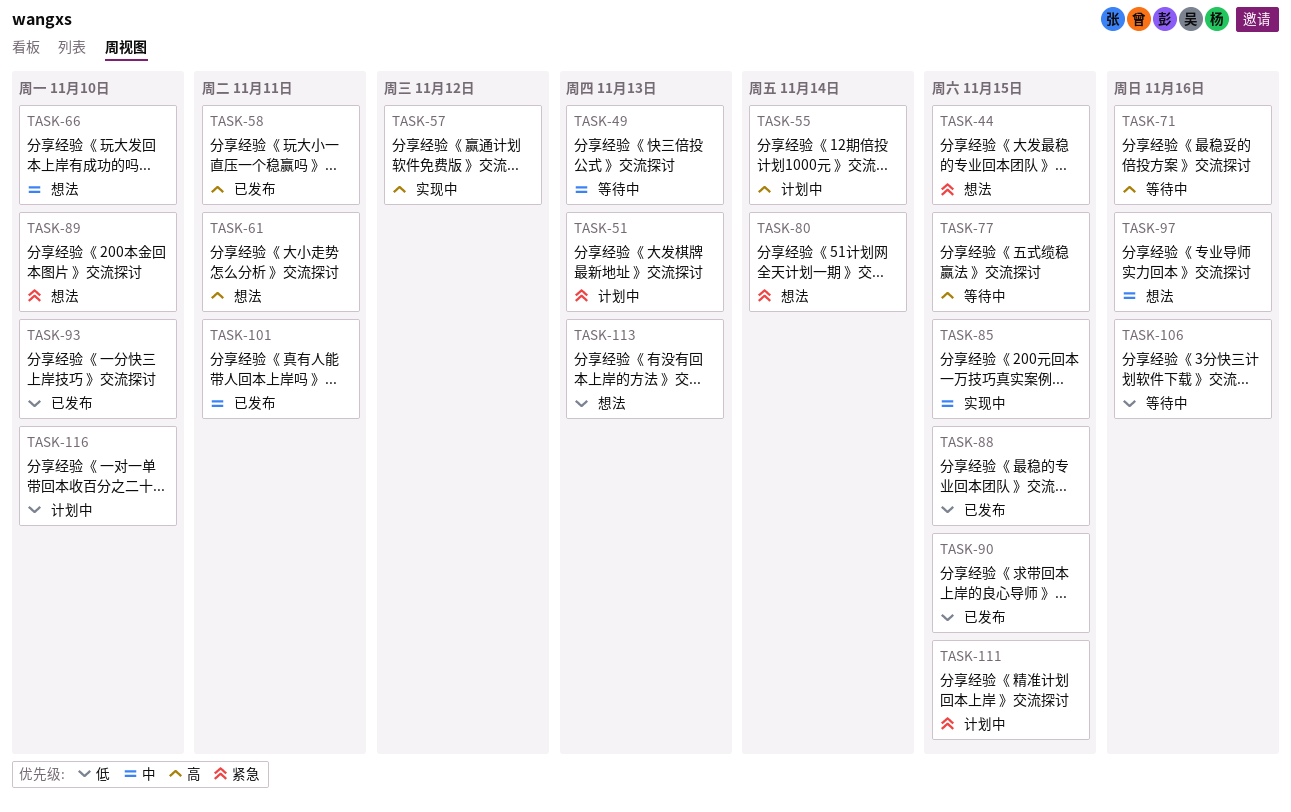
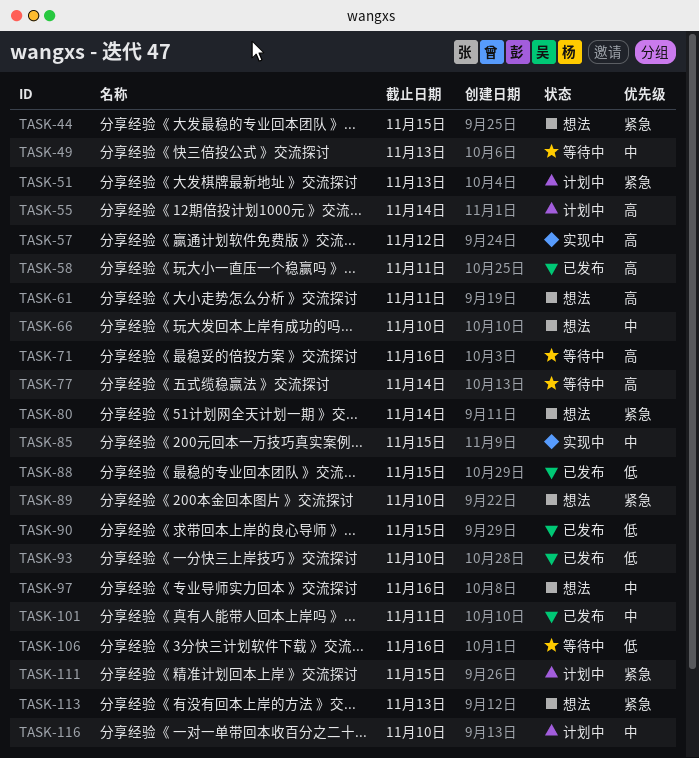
TASK-77, due: Nov 15 -> Nov 14
TASK-113, priority: 低 -> 紧急
TASK-116, priority: 低 -> 中

